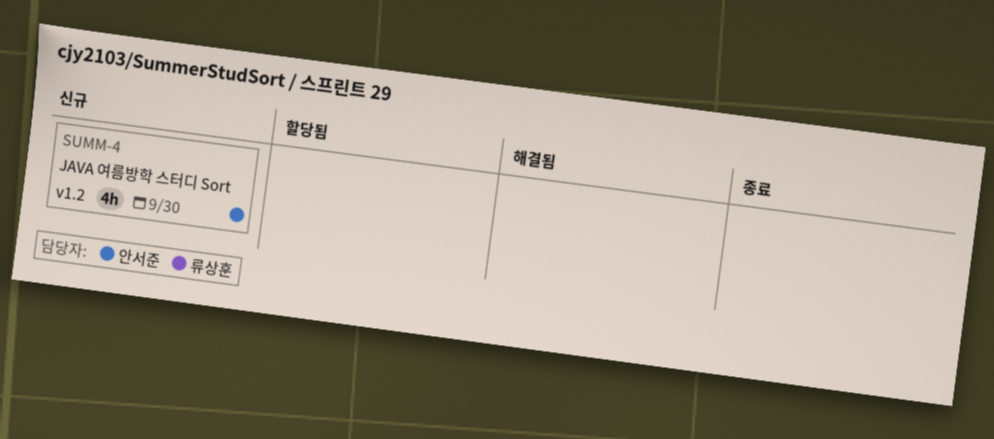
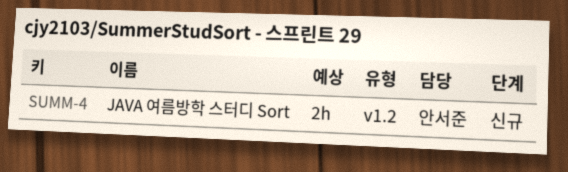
SUMM-4, estimate: 4h -> 2h

